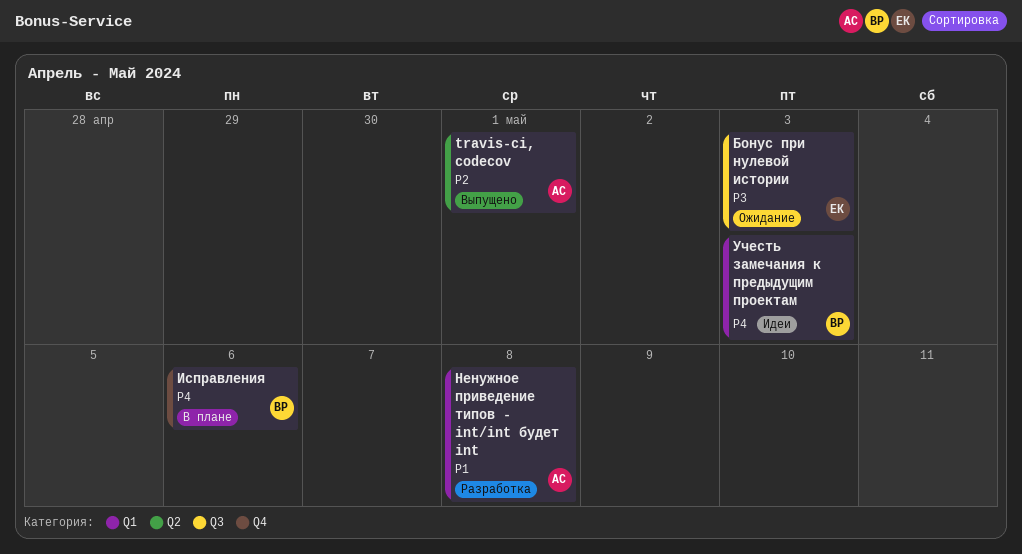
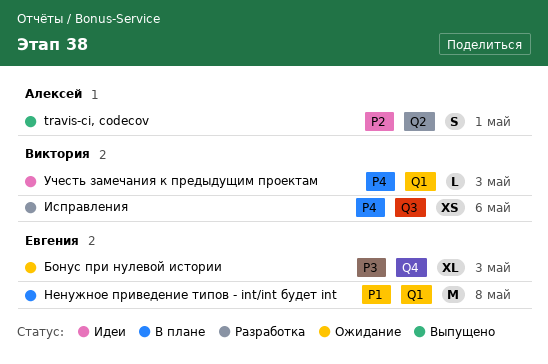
Бонус при нулевой истории, label: Q3 -> Q4
Исправления, status: В плане -> Разработка
Исправления, label: Q4 -> Q3
Ненужное приведение типов - int/int будет int, status: Разработка -> В плане
Ненужное приведение типов - int/int будет int, owner: Алексей -> Евгения

